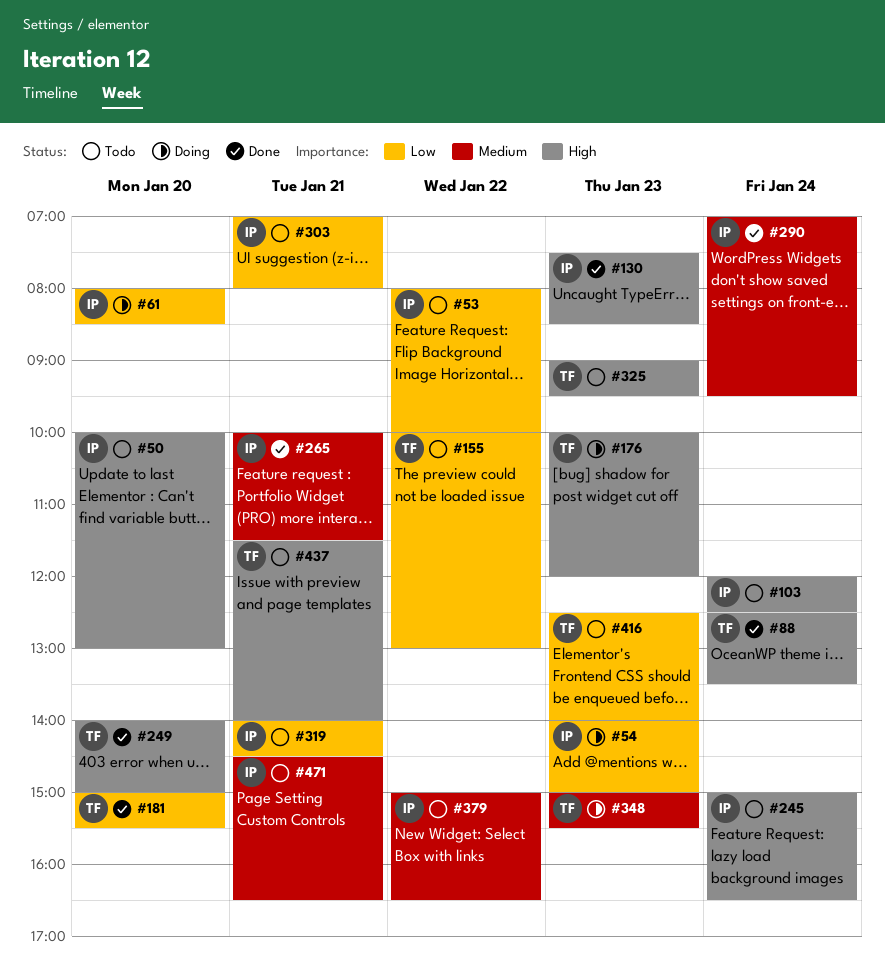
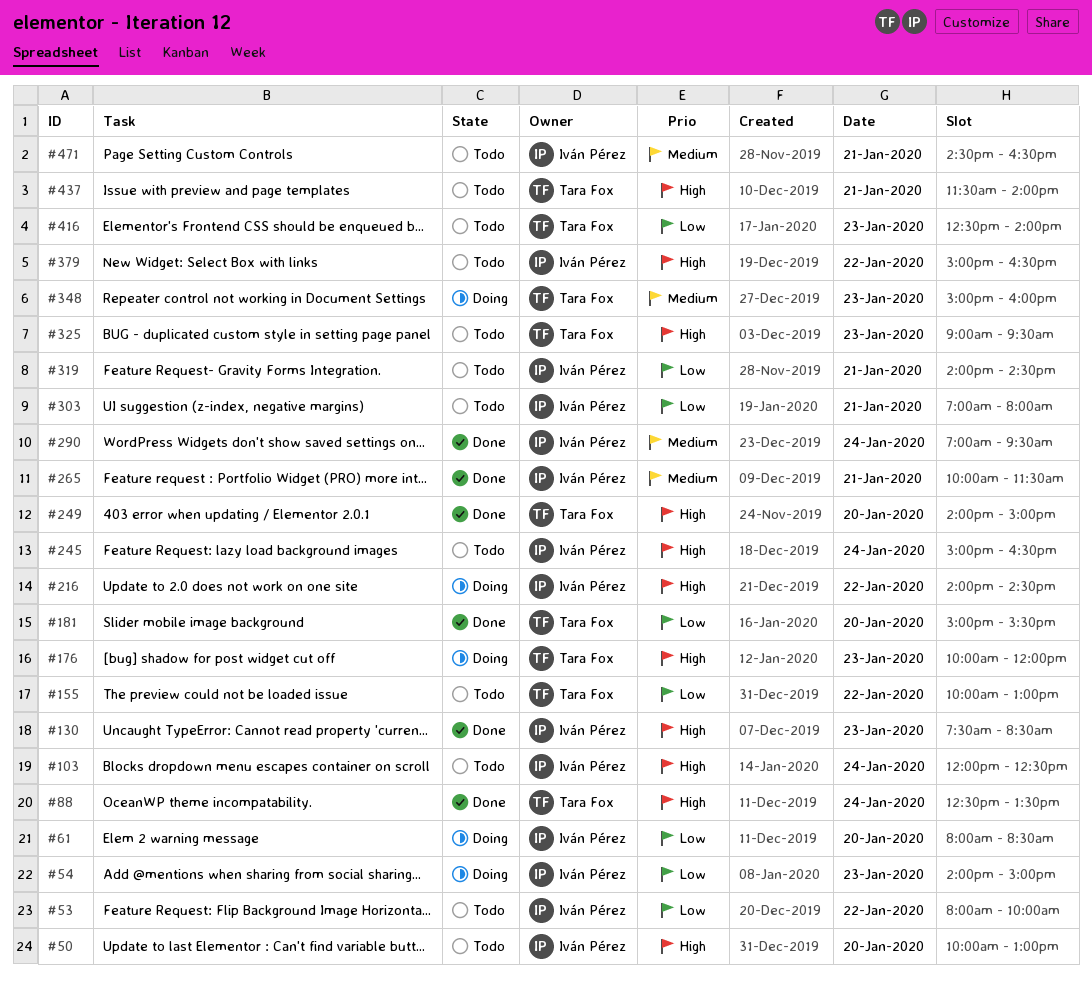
#216: none -> present
#348, ends: 15:30 -> 16:00
#379, priority: Medium -> High

